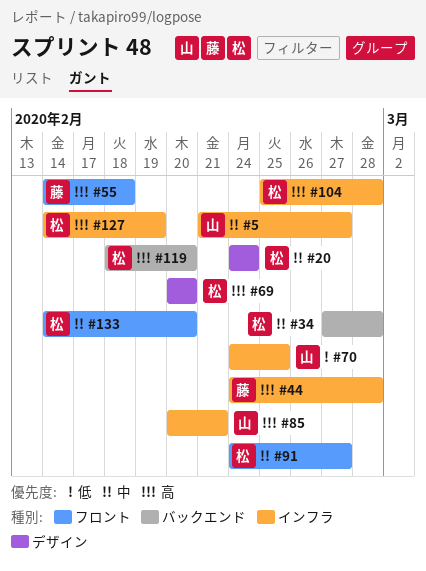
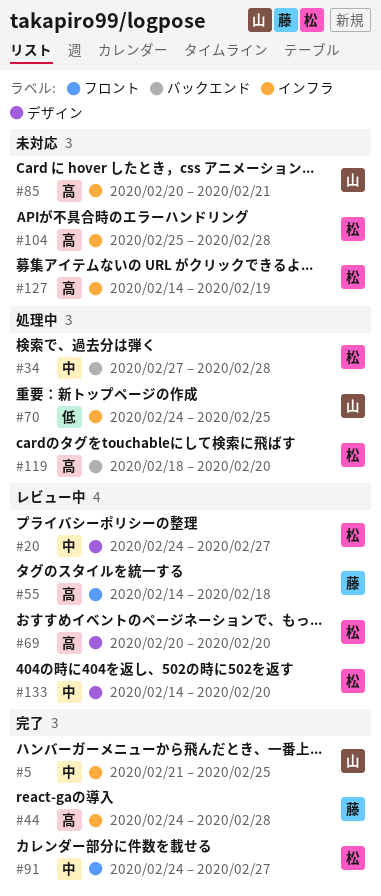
#5, due: Feb 27 -> Feb 25
#20, due: Feb 24 -> Feb 27
#133, label: フロント -> デザイン

